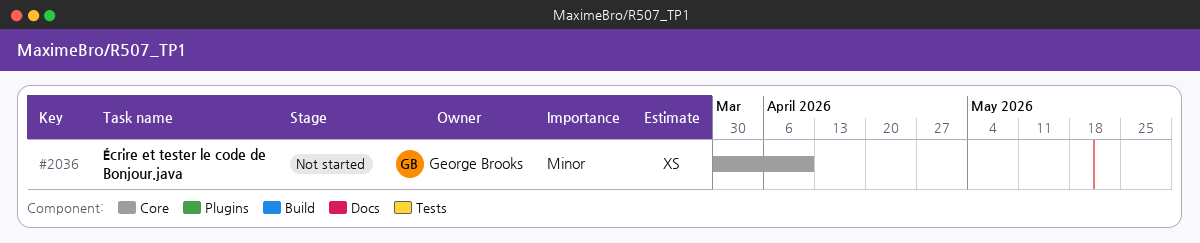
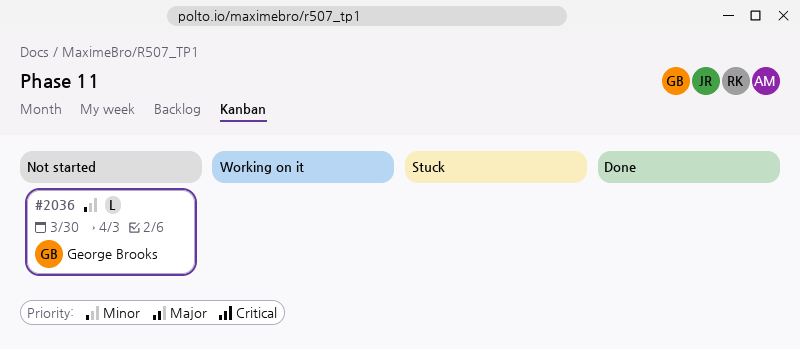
#2036, estimate: XS -> L
#2036, due: Apr 10 -> Apr 3

